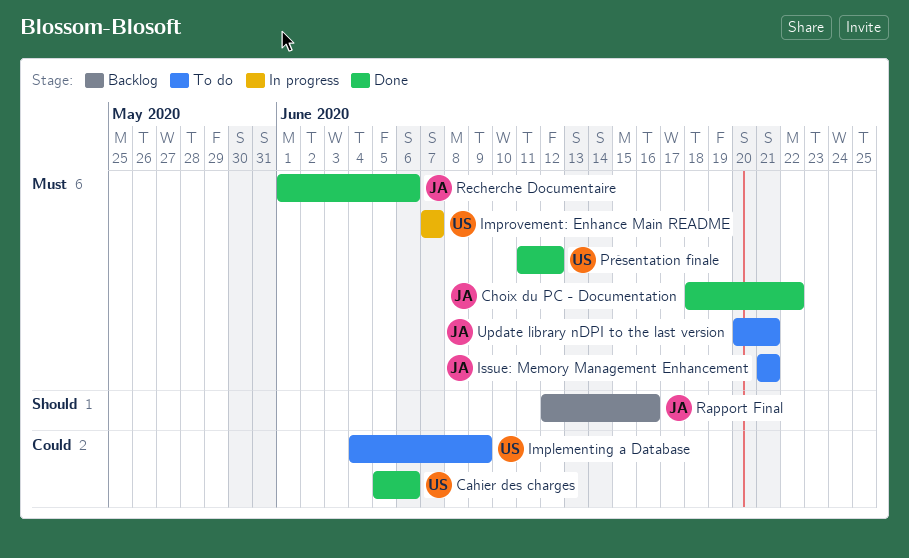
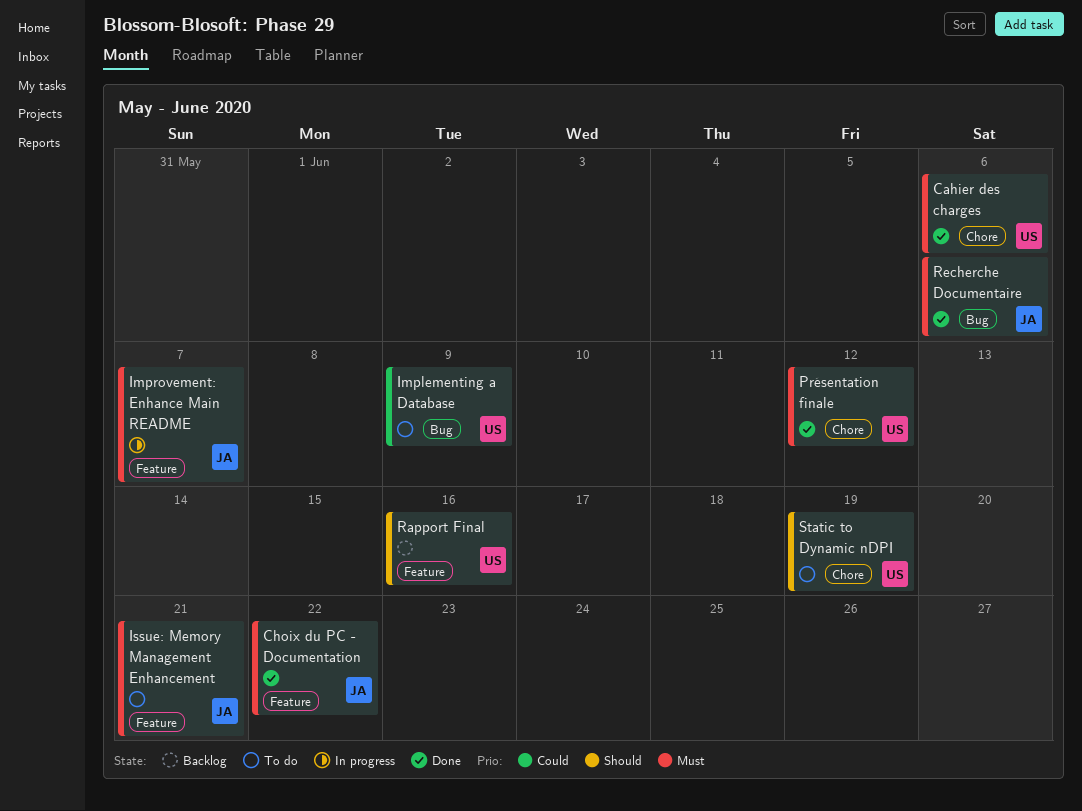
Cahier des charges, priority: Could -> Must
Improvement: Enhance Main README, owner: US -> JA
Rapport Final, owner: JA -> US
Static to Dynamic nDPI: none -> present
Update library nDPI to the last version: present -> none

